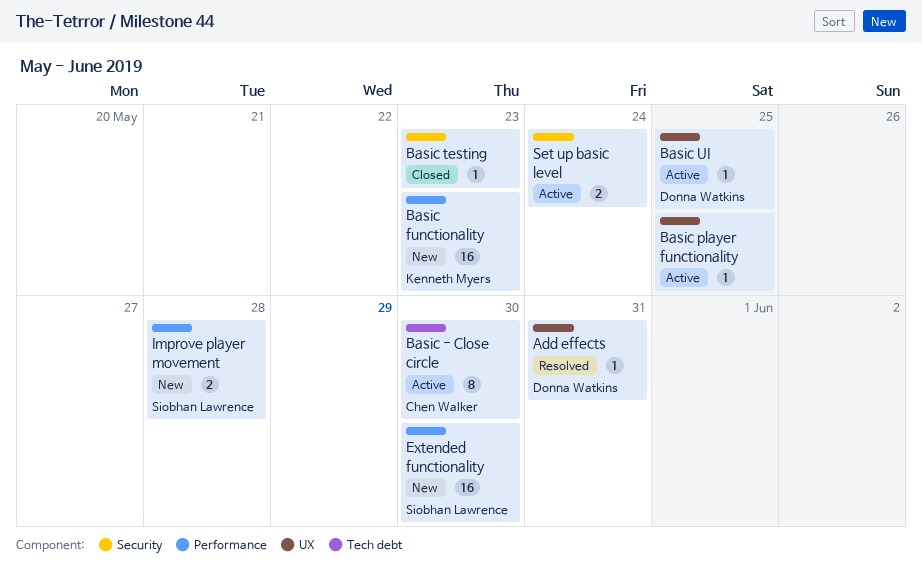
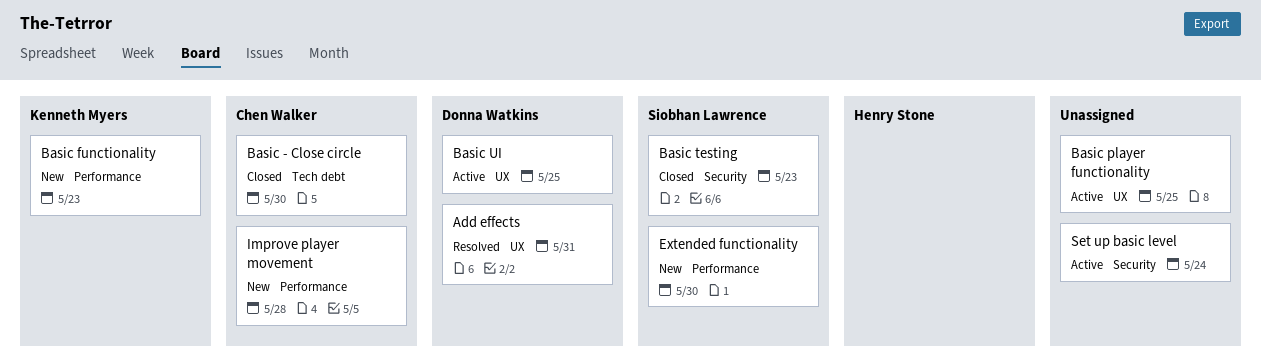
Basic - Close circle, status: Active -> Closed
Basic testing, owner: none -> Siobhan Lawrence
Improve player movement, owner: Siobhan Lawrence -> Chen Walker

